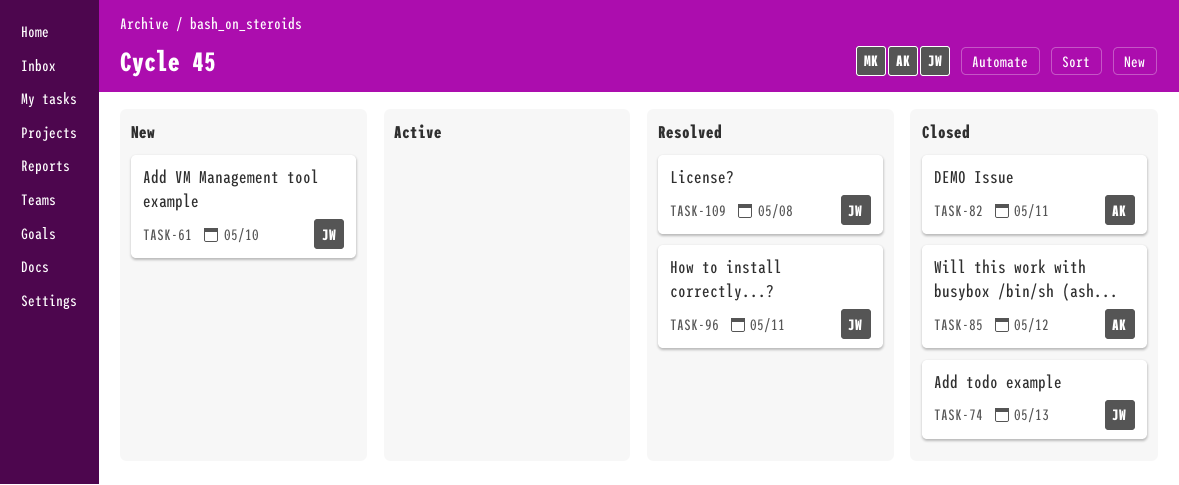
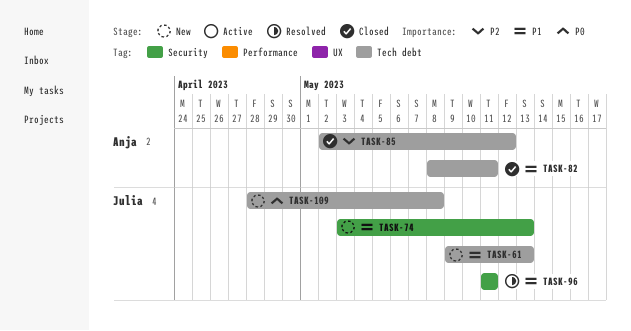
TASK-61, due: May 10 -> May 13
TASK-74, status: Closed -> New
TASK-109, status: Resolved -> New

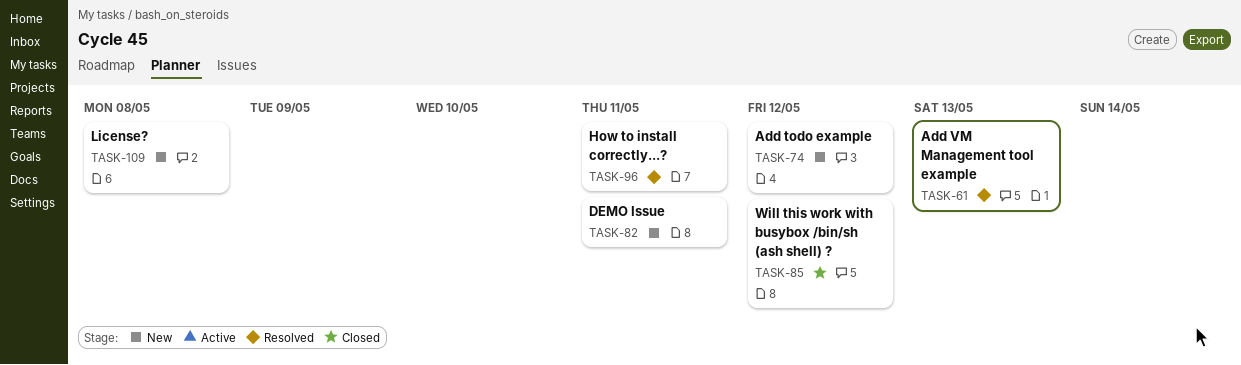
TASK-61, status: New -> Resolved
TASK-74, due: May 13 -> May 12
TASK-82, status: Closed -> New

